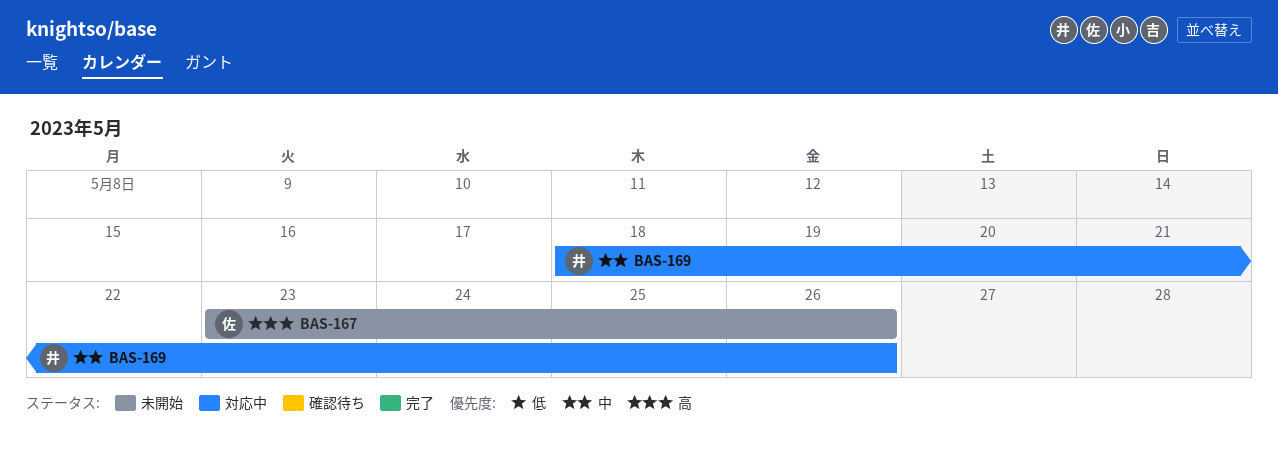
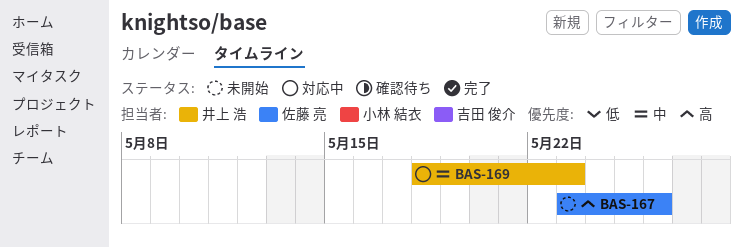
BAS-169, due: May 26 -> May 23

